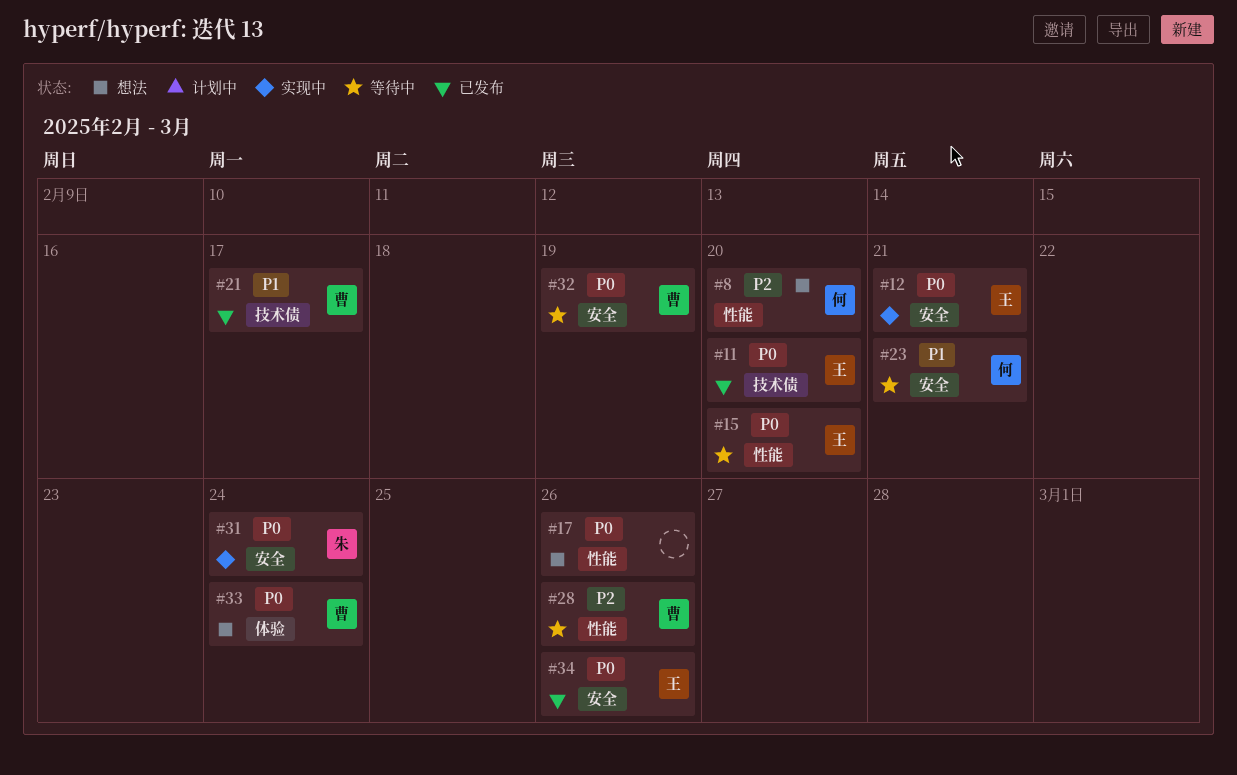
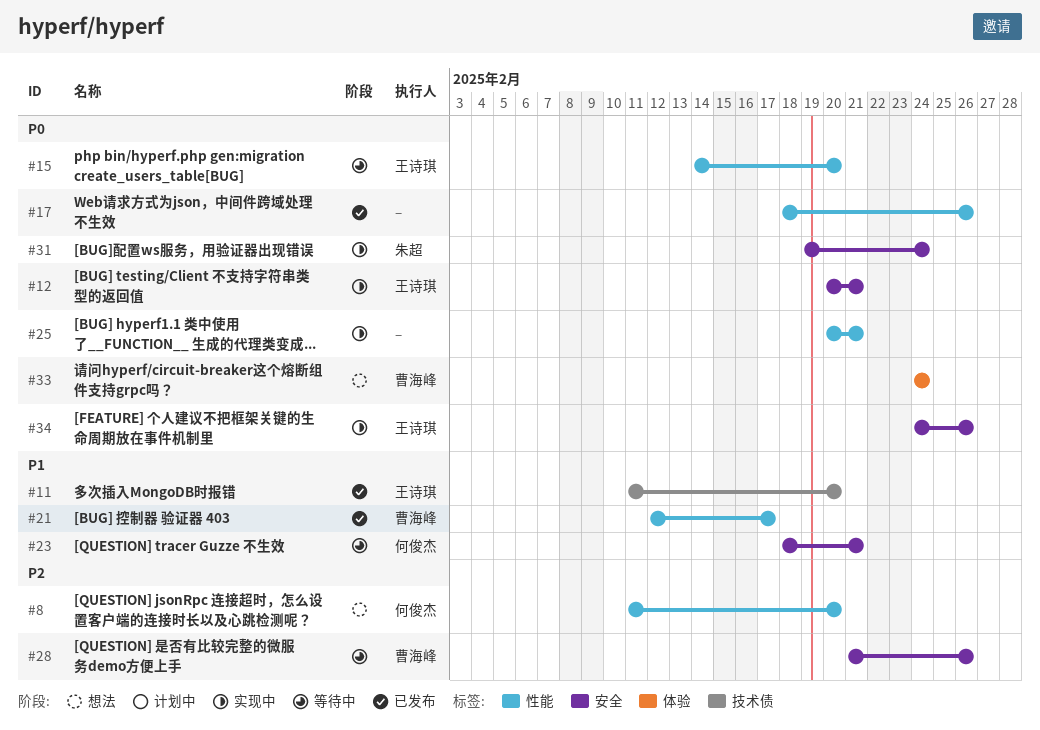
#11, priority: P0 -> P1
#17, status: 想法 -> 已发布
#21, label: 技术债 -> 性能
#25: none -> present
#28, label: 性能 -> 安全
#32: present -> none
#34, status: 已发布 -> 实现中

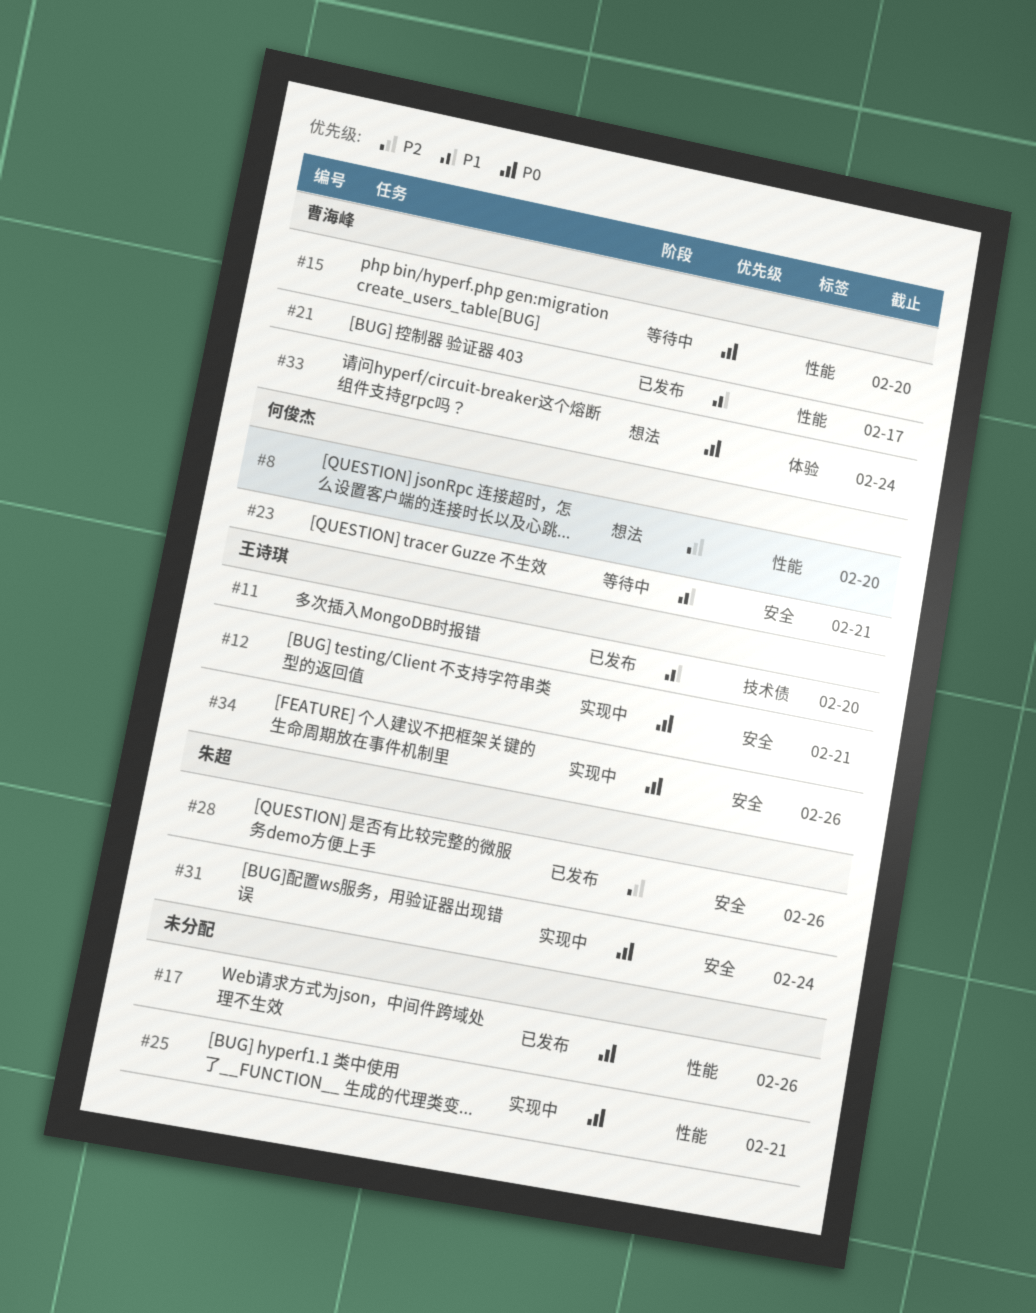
#15, owner: 王诗琪 -> 曹海峰
#28, status: 等待中 -> 已发布
#28, owner: 曹海峰 -> 朱超

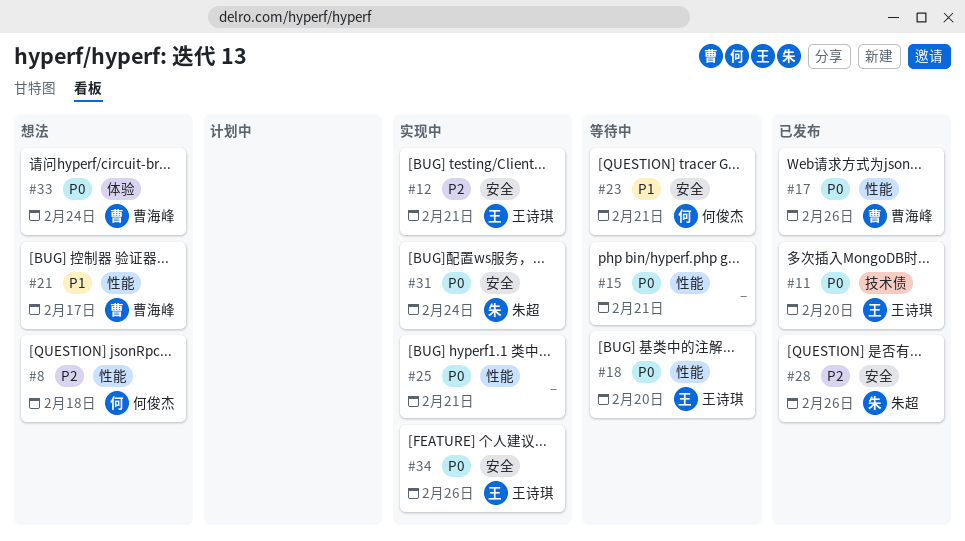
#8, due: Feb 20 -> Feb 18
#11, priority: P1 -> P0
#12, priority: P0 -> P2
#15, owner: 曹海峰 -> none
#15, due: Feb 20 -> Feb 21
#17, owner: none -> 曹海峰
#18: none -> present
#21, status: 已发布 -> 想法

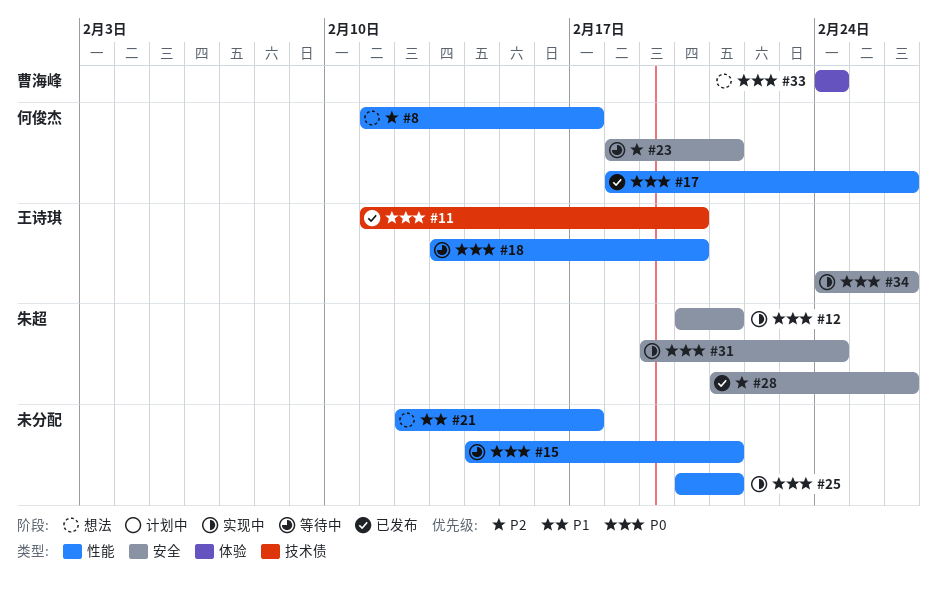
#8, due: Feb 18 -> Feb 17
#12, owner: 王诗琪 -> 朱超
#12, priority: P2 -> P0
#17, owner: 曹海峰 -> 何俊杰
#21, owner: 曹海峰 -> none
#23, priority: P1 -> P2

